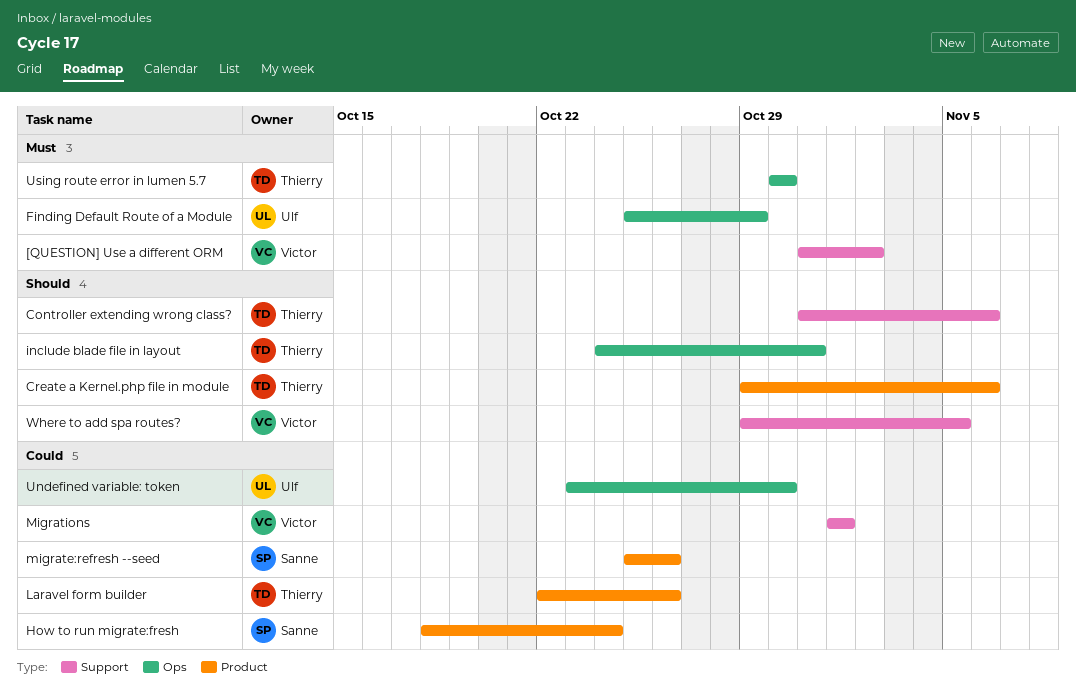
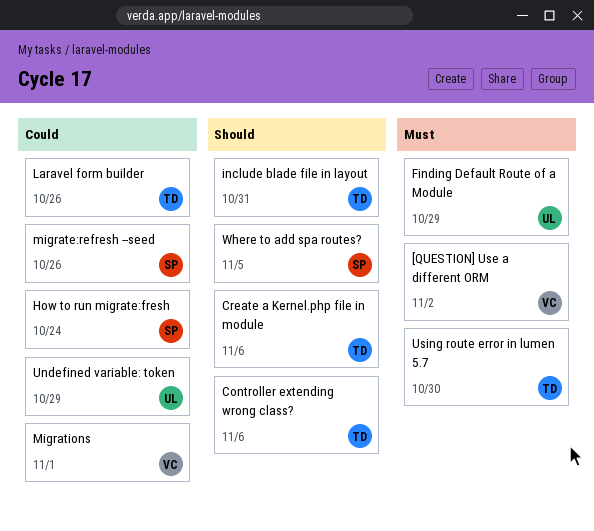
Undefined variable: token, due: Oct 30 -> Oct 29
Where to add spa routes?, owner: Victor -> Sanne

